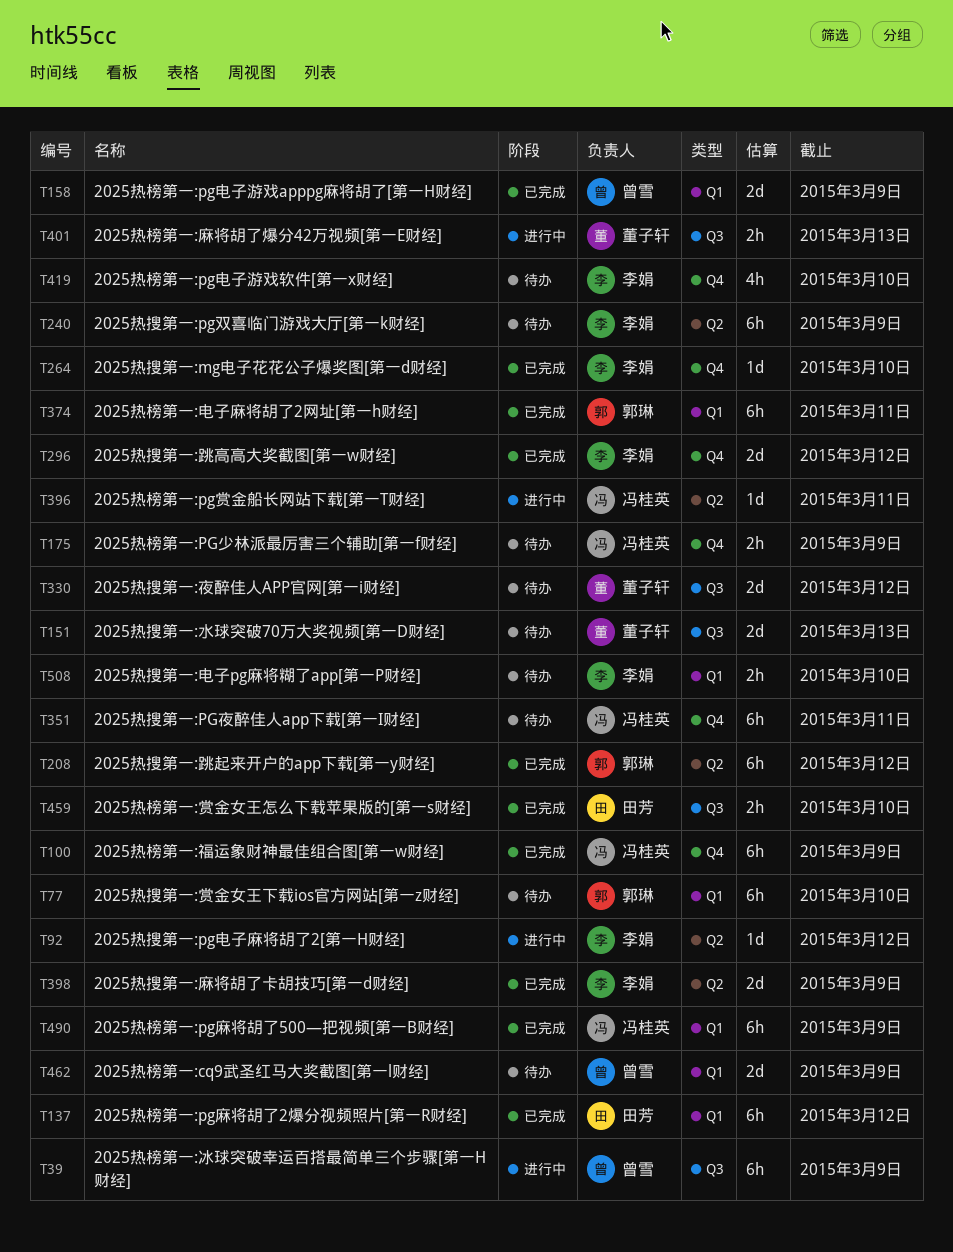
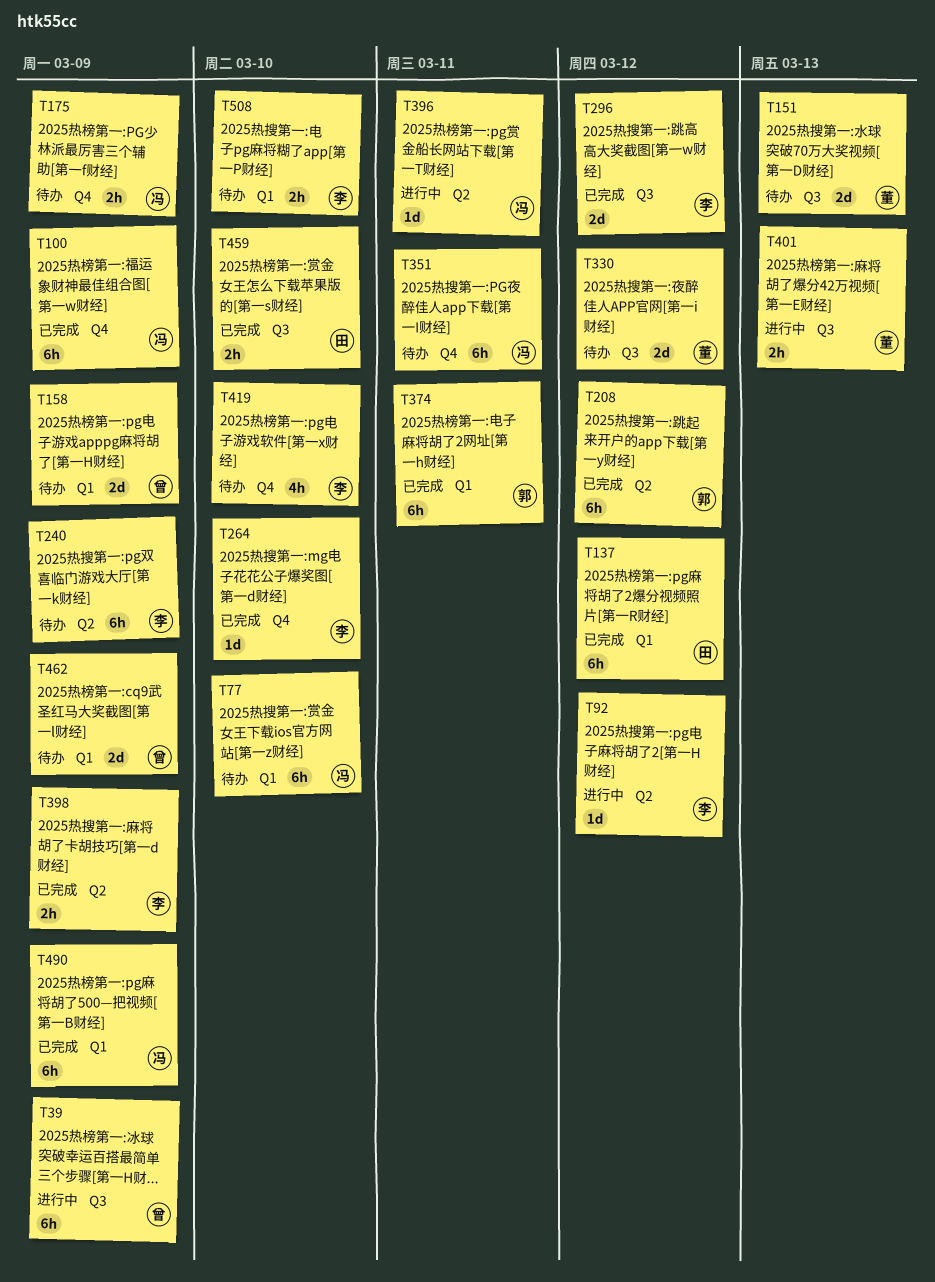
T77, owner: 郭琳 -> 冯桂英
T158, status: 已完成 -> 待办
T296, label: Q4 -> Q3
T398, estimate: 2d -> 2h

